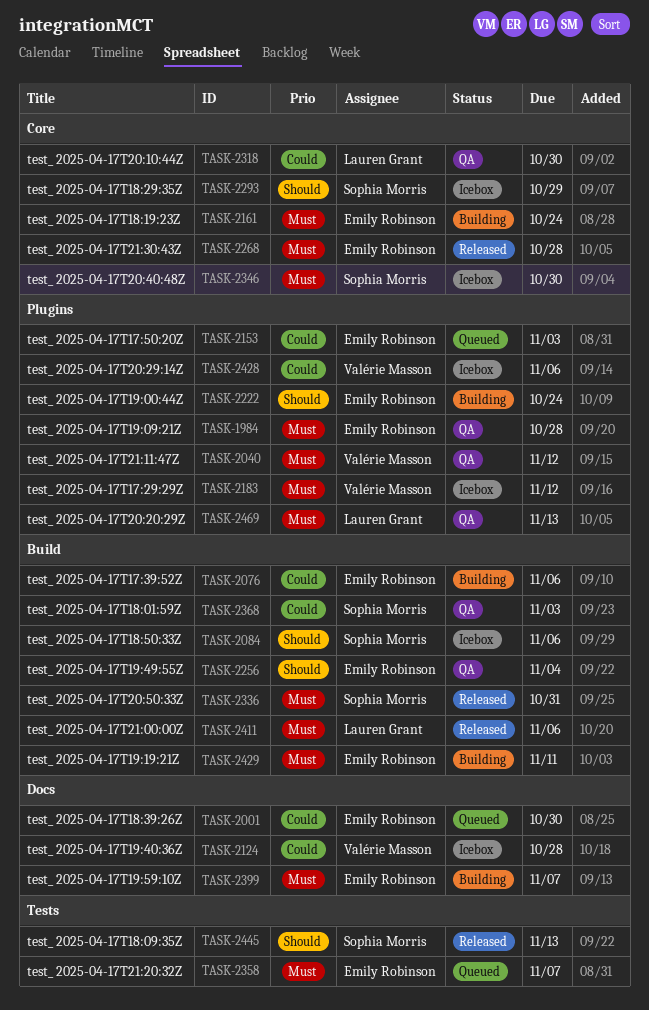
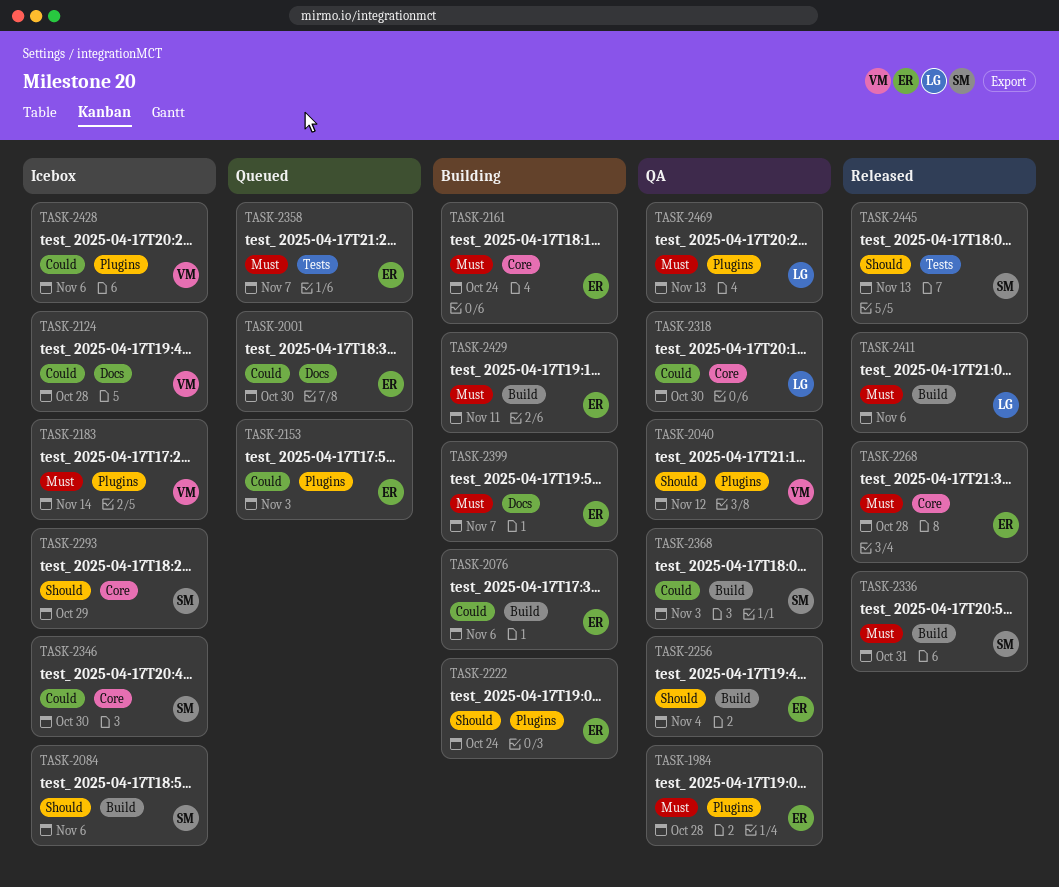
TASK-2040, priority: Must -> Should
TASK-2183, due: Nov 12 -> Nov 14
TASK-2346, priority: Must -> Could

